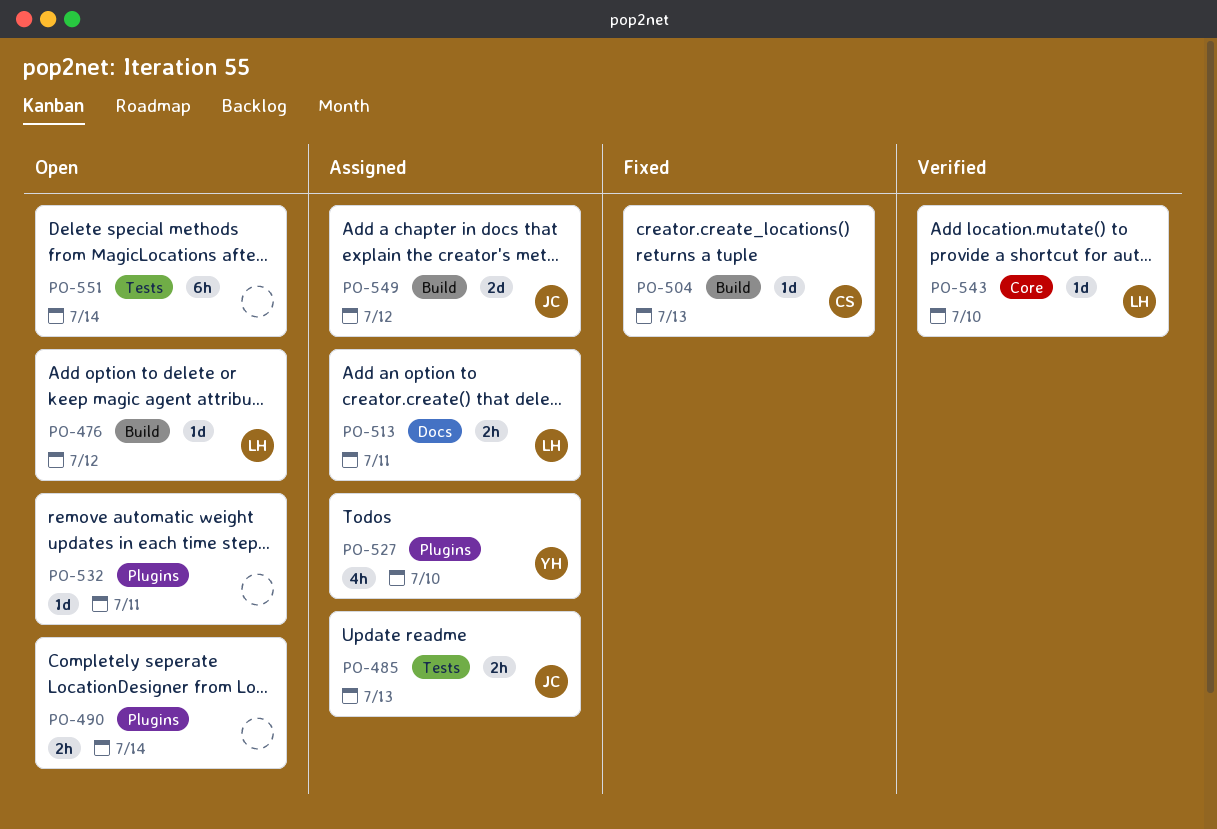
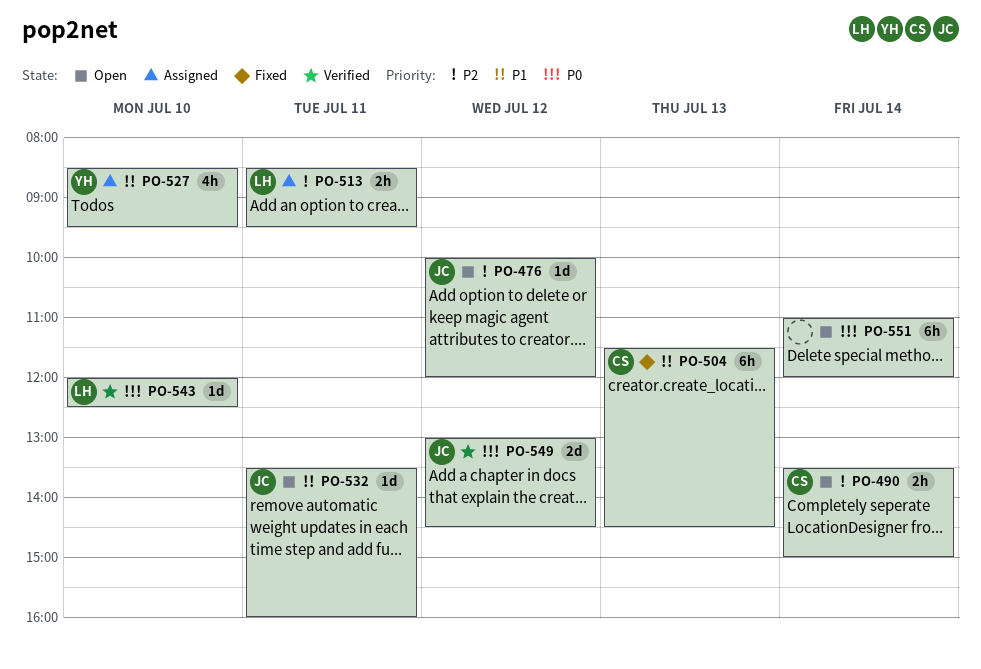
PO-476, owner: LH -> JC
PO-485: present -> none
PO-490, owner: none -> CS
PO-504, estimate: 1d -> 6h
PO-532, owner: none -> JC
PO-549, status: Assigned -> Verified

